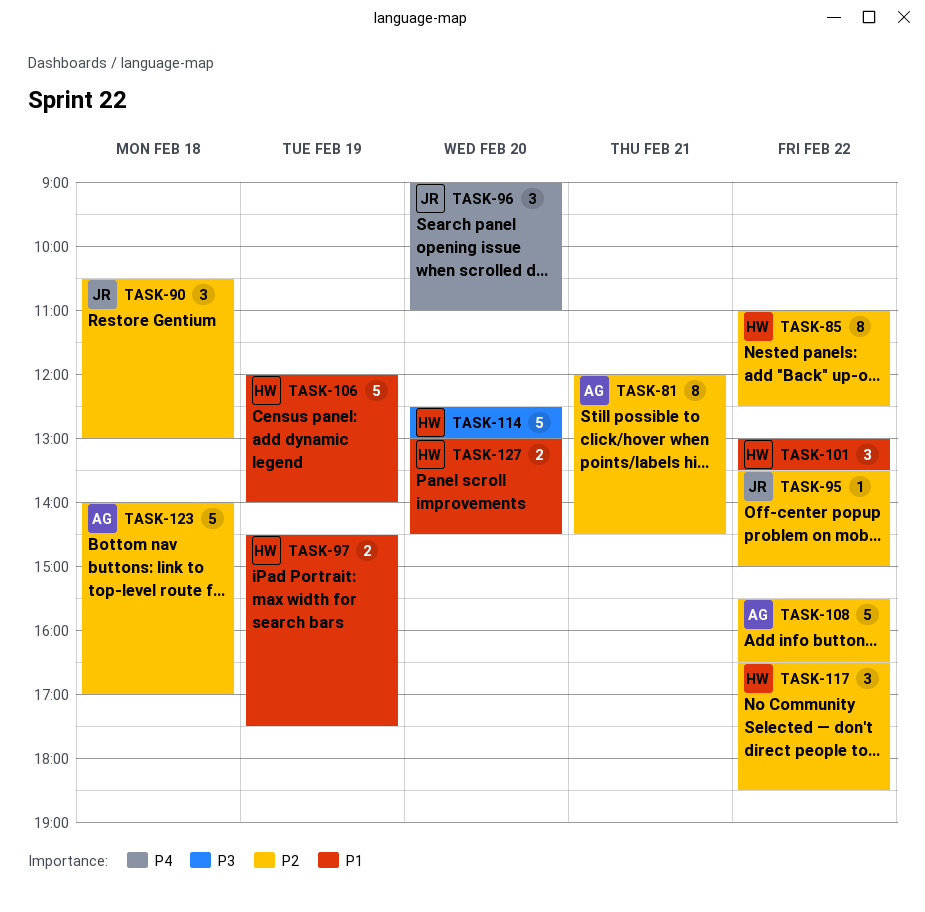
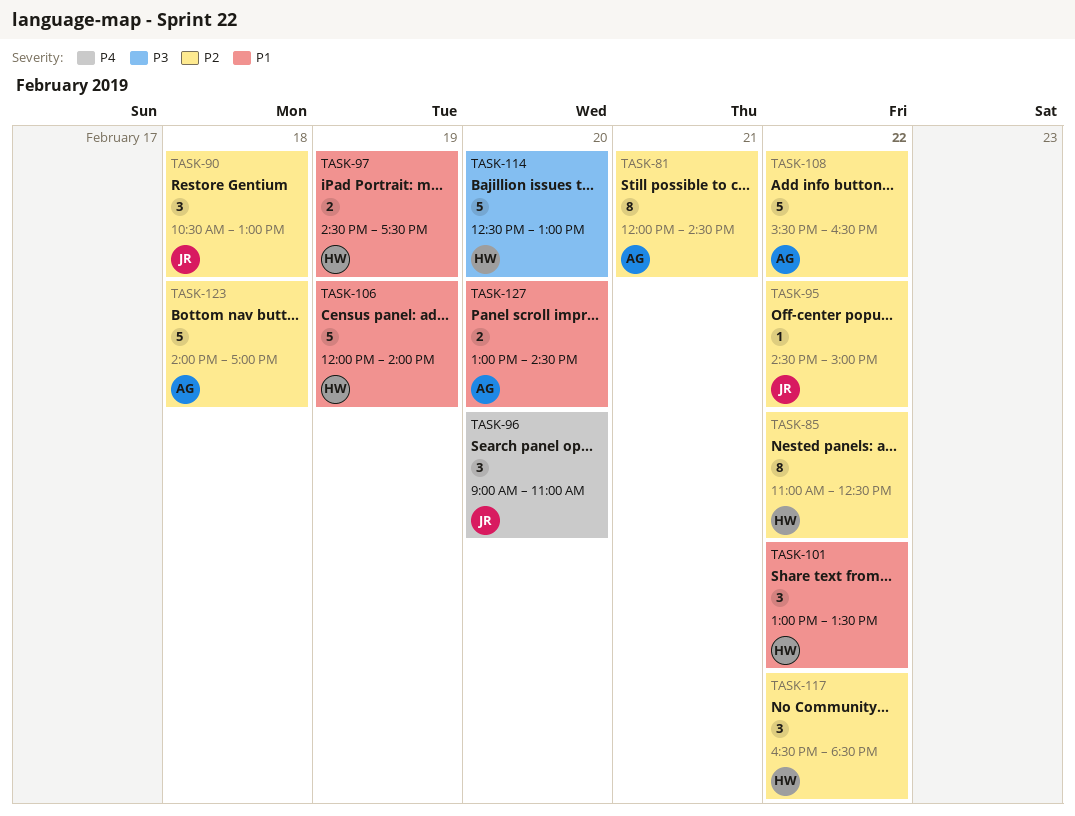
TASK-95, begins: 13:30 -> 14:30
TASK-127, owner: HW -> AG

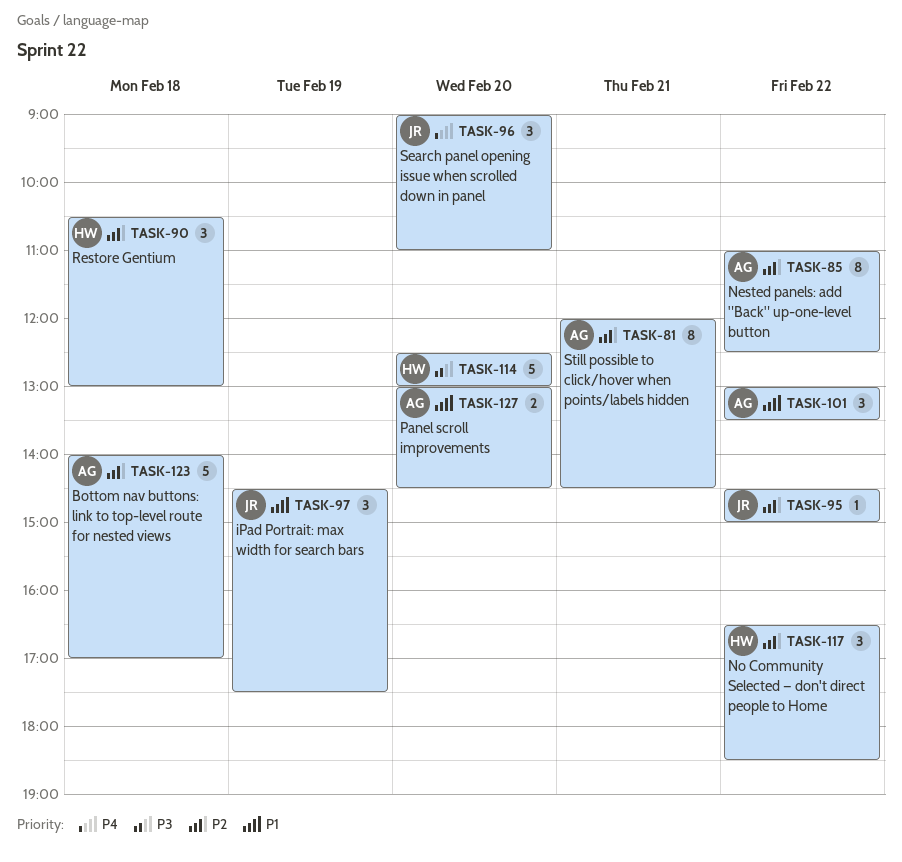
TASK-85, owner: HW -> AG
TASK-90, owner: JR -> HW
TASK-97, owner: HW -> JR
TASK-97, estimate: 2 -> 3
TASK-101, owner: HW -> AG
TASK-106: present -> none
TASK-108: present -> none

